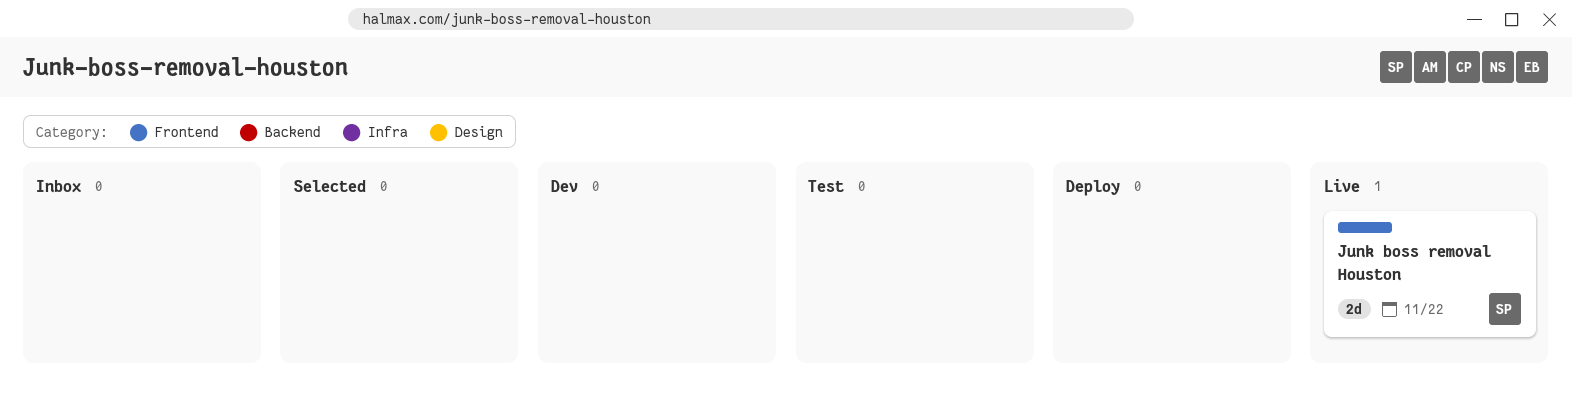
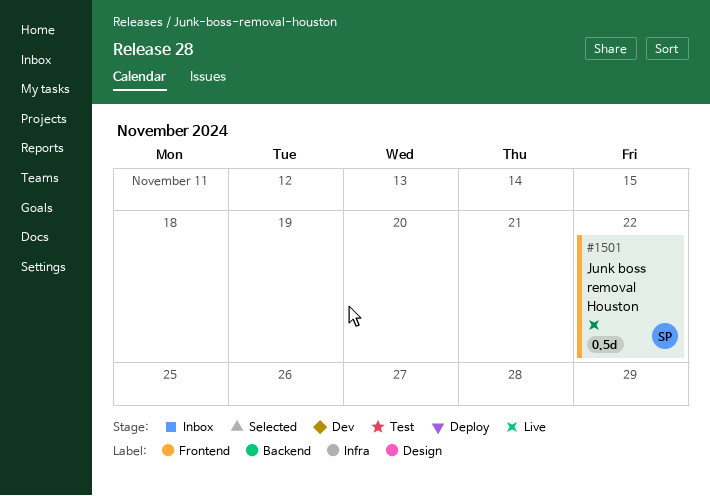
Junk boss removal Houston, estimate: 2d -> 0.5d

